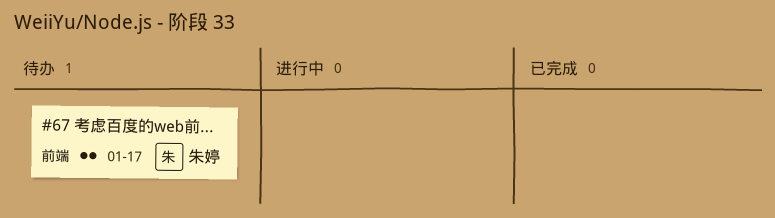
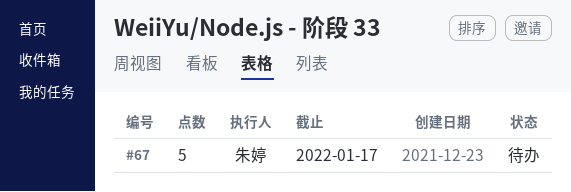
#67, estimate: 2 -> 5

